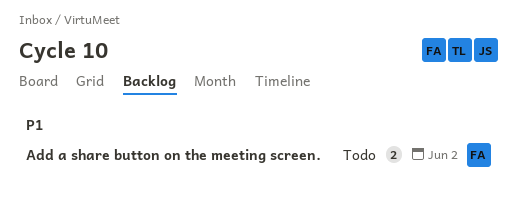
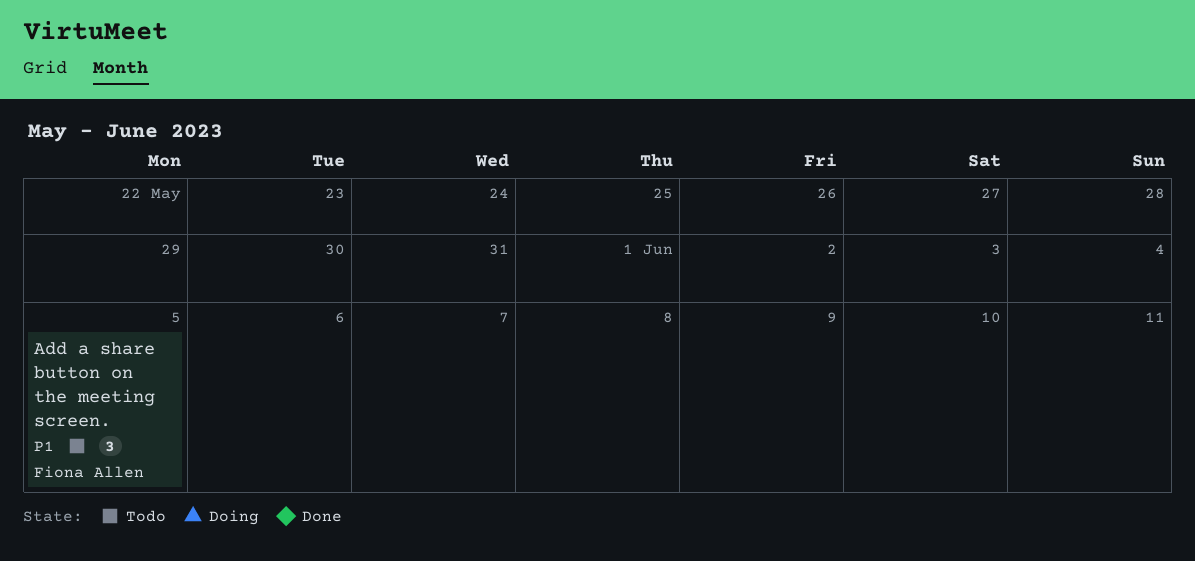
Add a share button on the meeting screen., estimate: 2 -> 3
Add a share button on the meeting screen., due: Jun 2 -> Jun 5

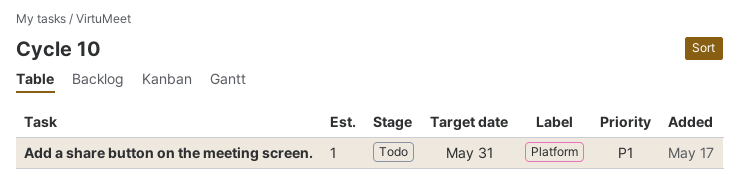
Add a share button on the meeting screen., estimate: 3 -> 1
Add a share button on the meeting screen., due: Jun 5 -> May 31

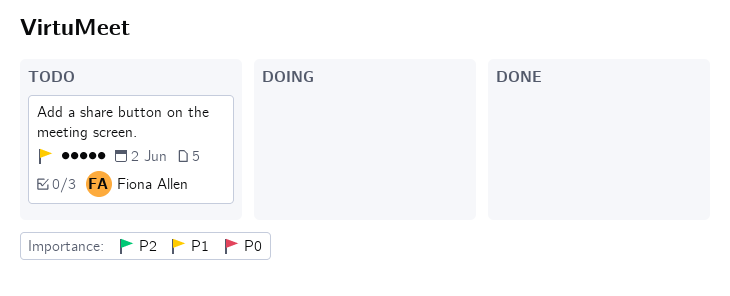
Add a share button on the meeting screen., estimate: 1 -> 5
Add a share button on the meeting screen., due: May 31 -> Jun 2

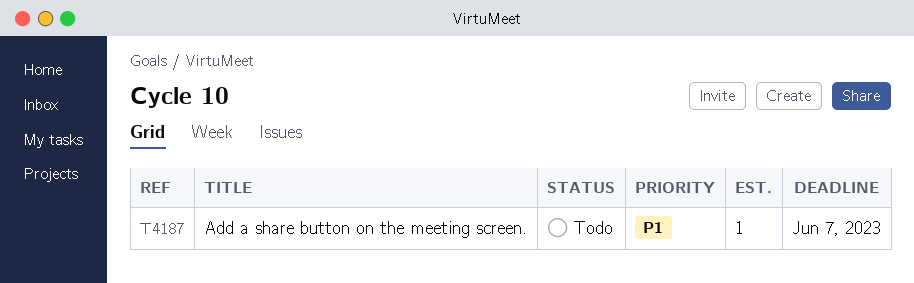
Add a share button on the meeting screen., estimate: 5 -> 1
Add a share button on the meeting screen., due: Jun 2 -> Jun 7

